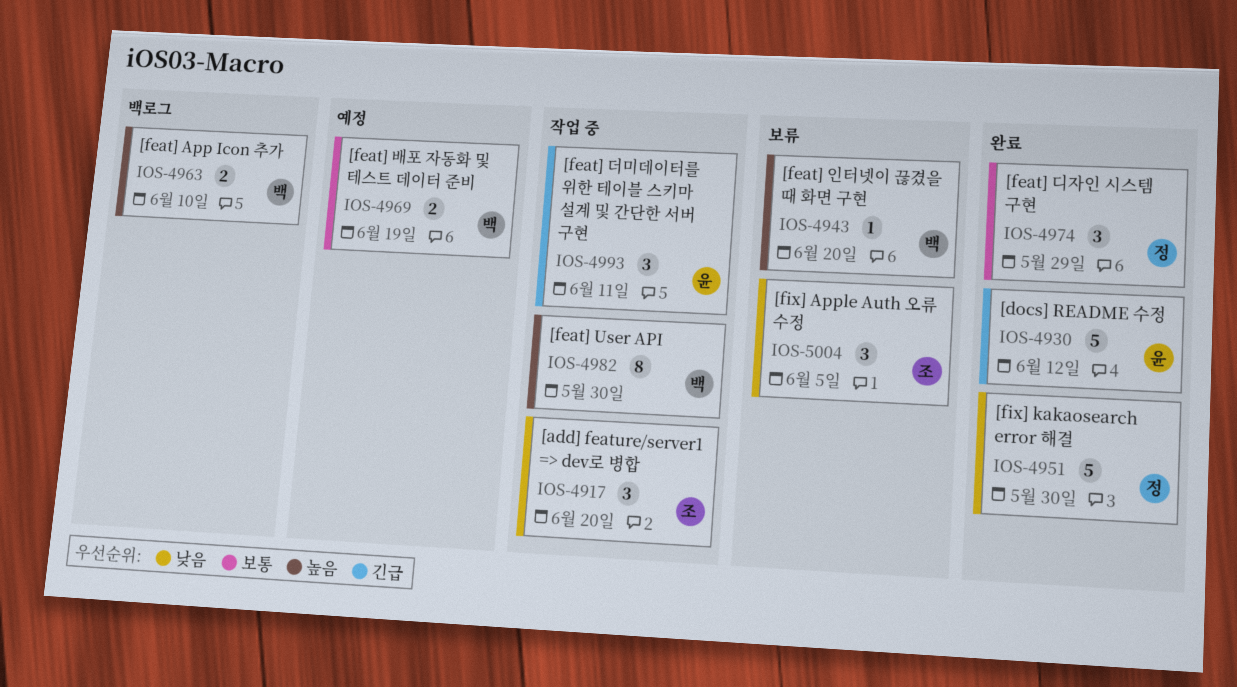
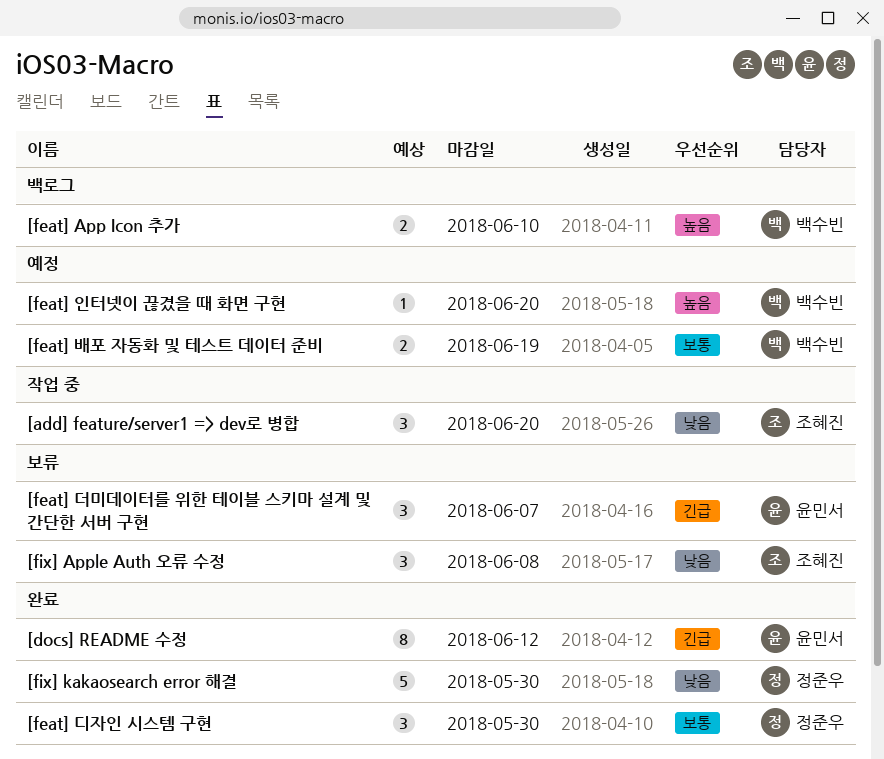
[docs] README 수정, estimate: 5 -> 8
[feat] User API: present -> none
[feat] 더미데이터를 위한 테이블 스키마 설계 및 간단한 서버 구현, status: 작업 중 -> 보류
[feat] 더미데이터를 위한 테이블 스키마 설계 및 간단한 서버 구현, due: Jun 11 -> Jun 7
[feat] 디자인 시스템 구현, due: May 29 -> May 30
[feat] 인터넷이 끊겼을 때 화면 구현, status: 보류 -> 예정
[fix] Apple Auth 오류 수정, due: Jun 5 -> Jun 8

